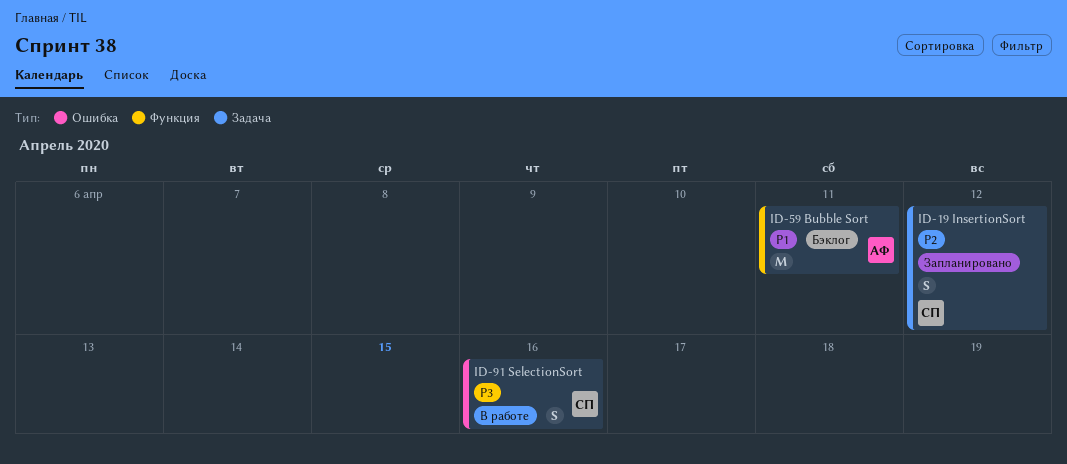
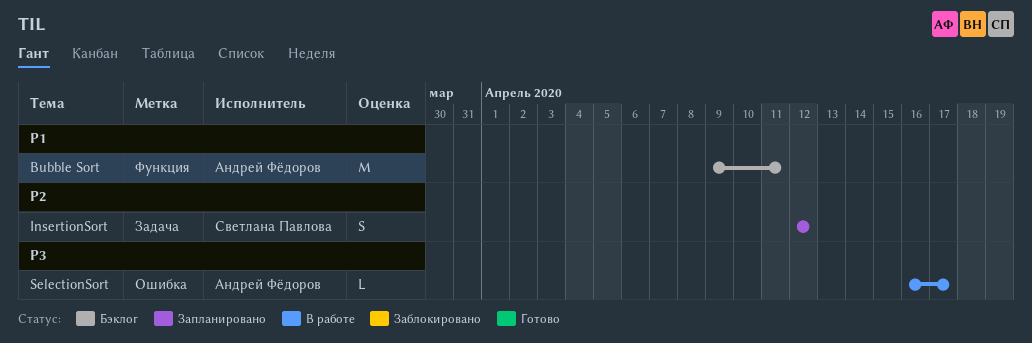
SelectionSort, owner: Светлана Павлова -> Андрей Фёдоров
SelectionSort, estimate: S -> L
SelectionSort, due: Apr 16 -> Apr 17

